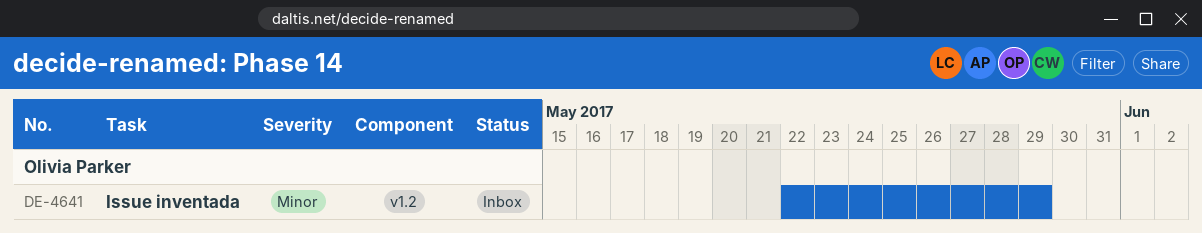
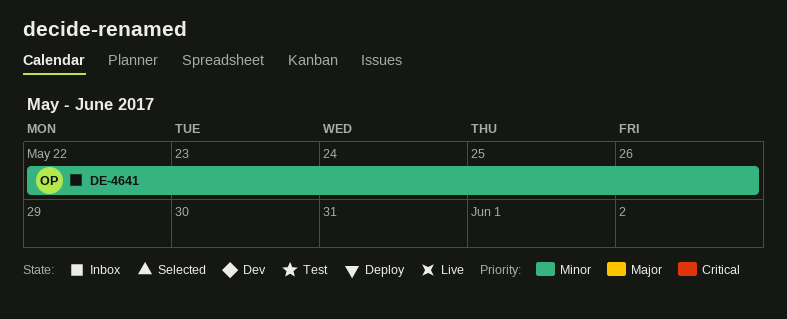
DE-4641, due: May 29 -> May 26

